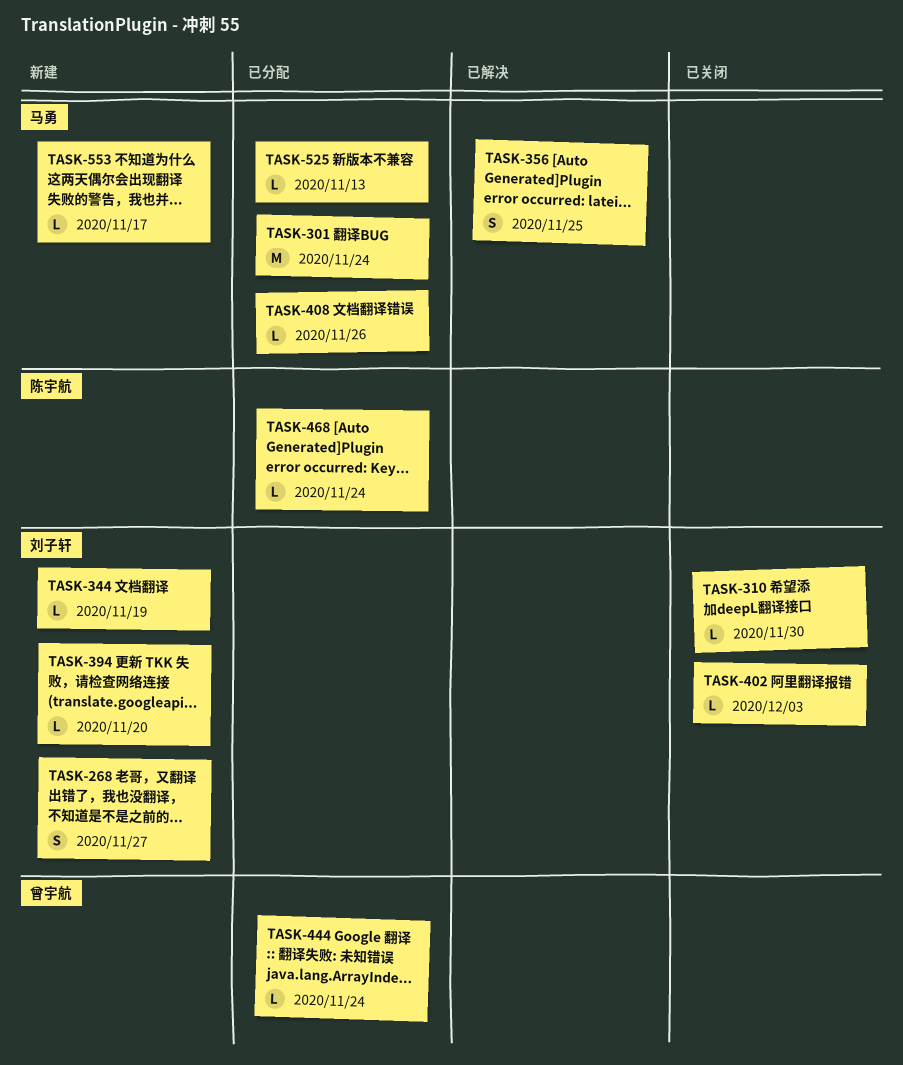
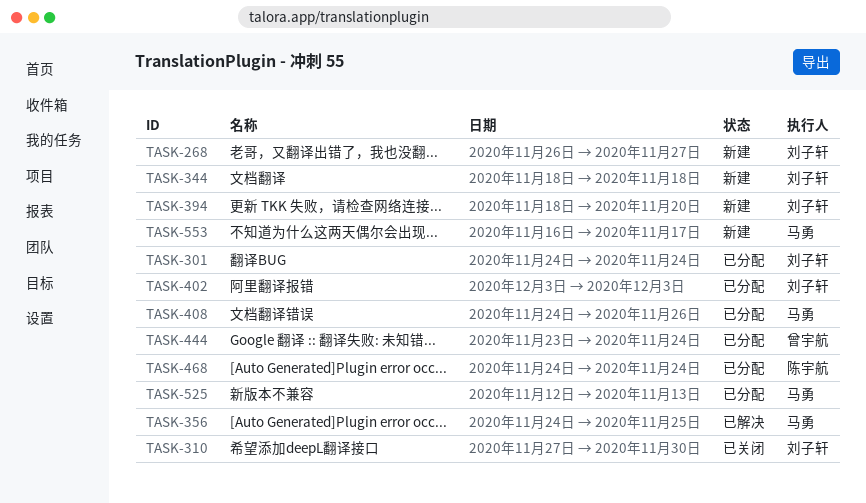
TASK-301, owner: 马勇 -> 刘子轩
TASK-344, due: Nov 19 -> Nov 18
TASK-402, status: 已关闭 -> 已分配

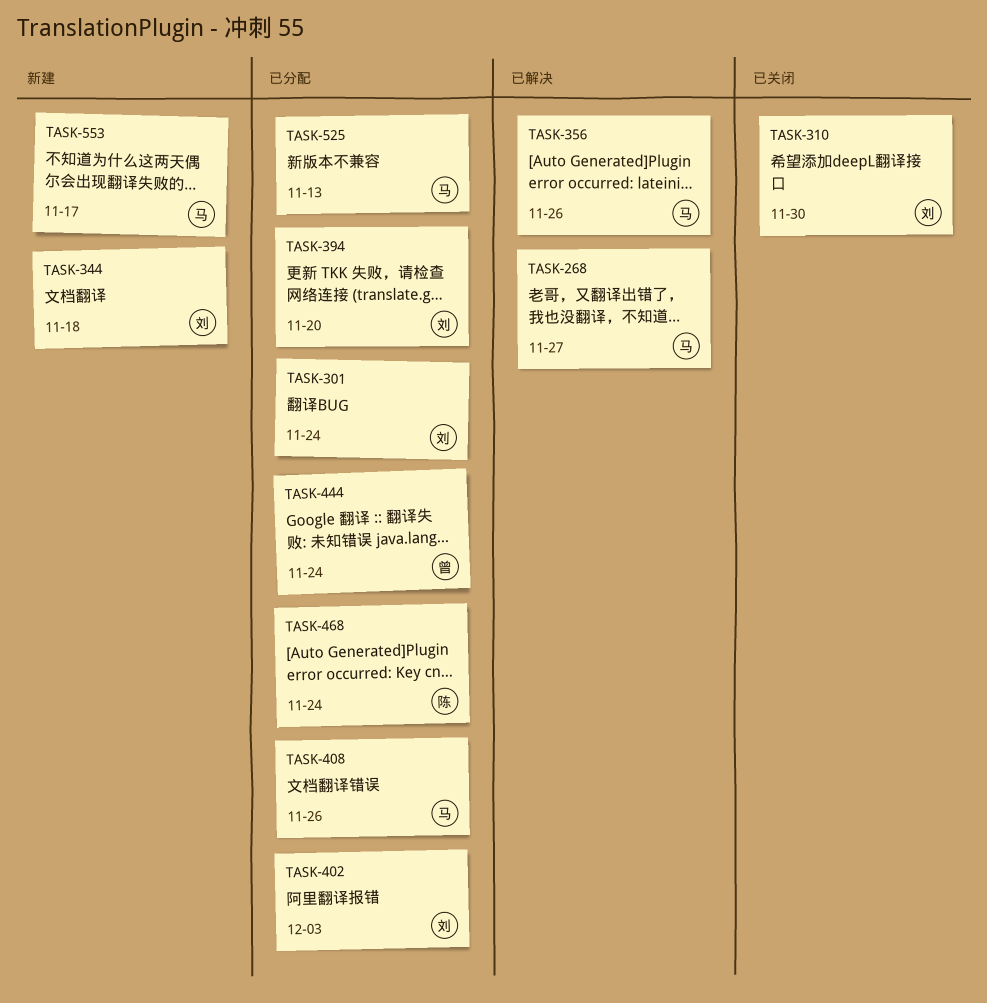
TASK-268, status: 新建 -> 已解决
TASK-268, owner: 刘子轩 -> 马勇
TASK-356, due: Nov 25 -> Nov 26
TASK-394, status: 新建 -> 已分配

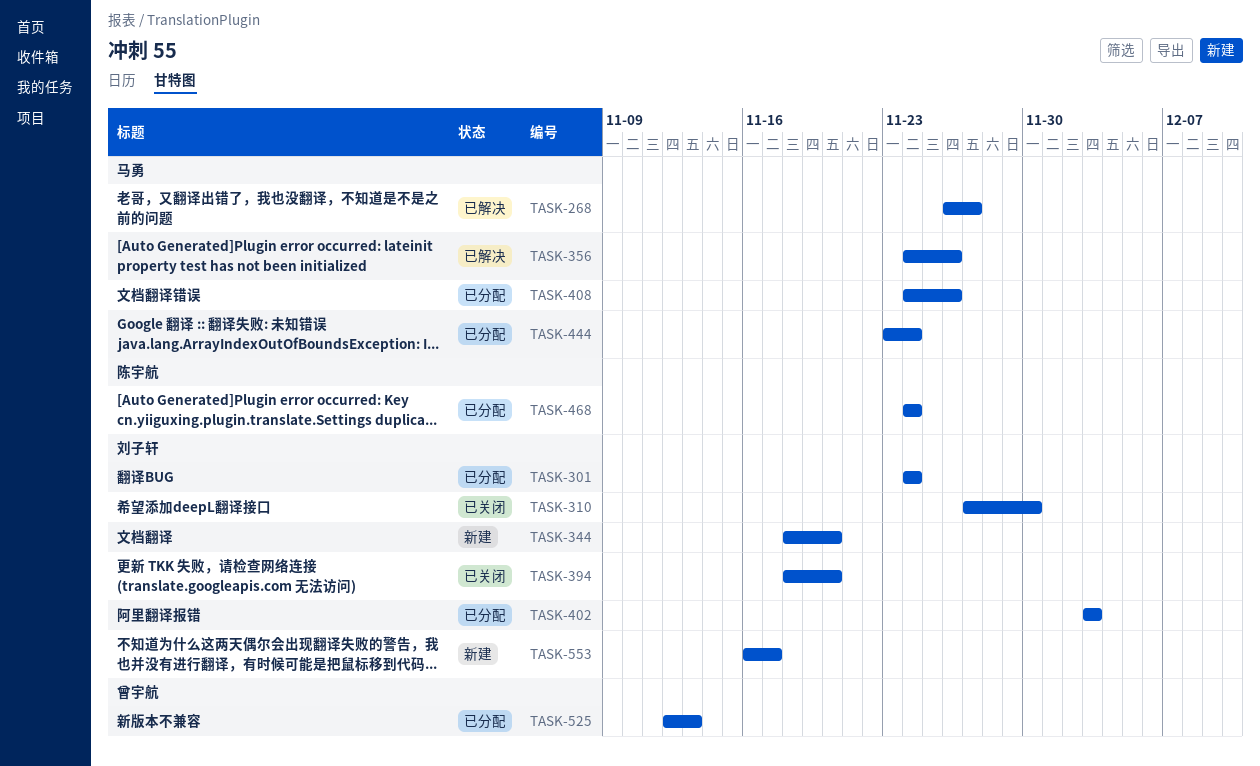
TASK-344, due: Nov 18 -> Nov 20
TASK-394, status: 已分配 -> 已关闭
TASK-444, owner: 曾宇航 -> 马勇
TASK-525, owner: 马勇 -> 曾宇航
TASK-553, owner: 马勇 -> 刘子轩

